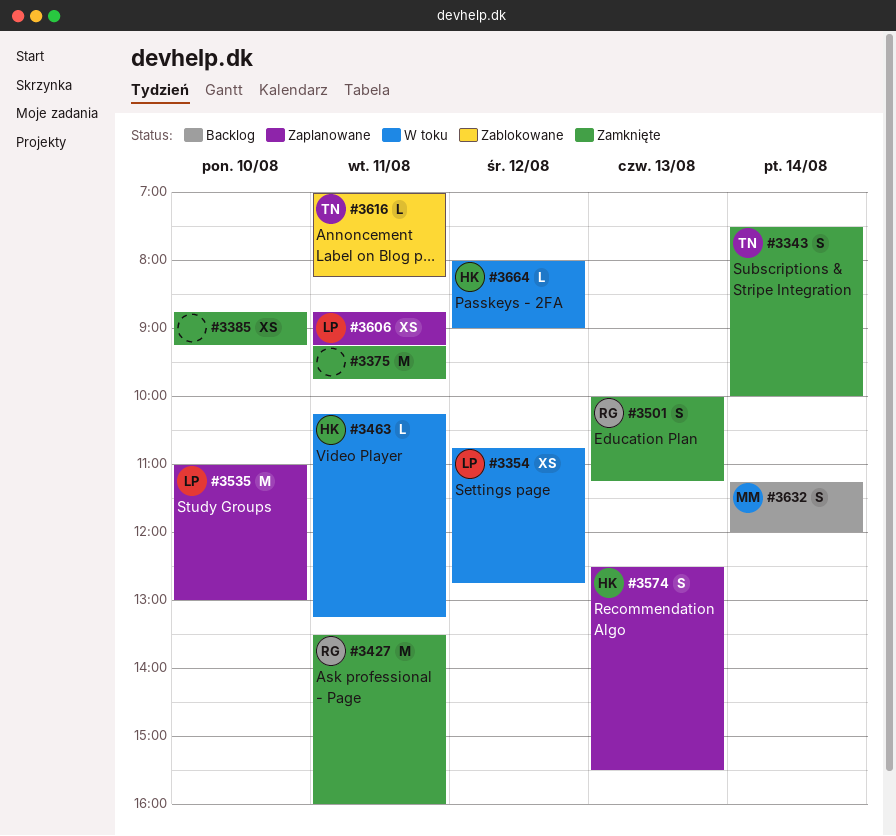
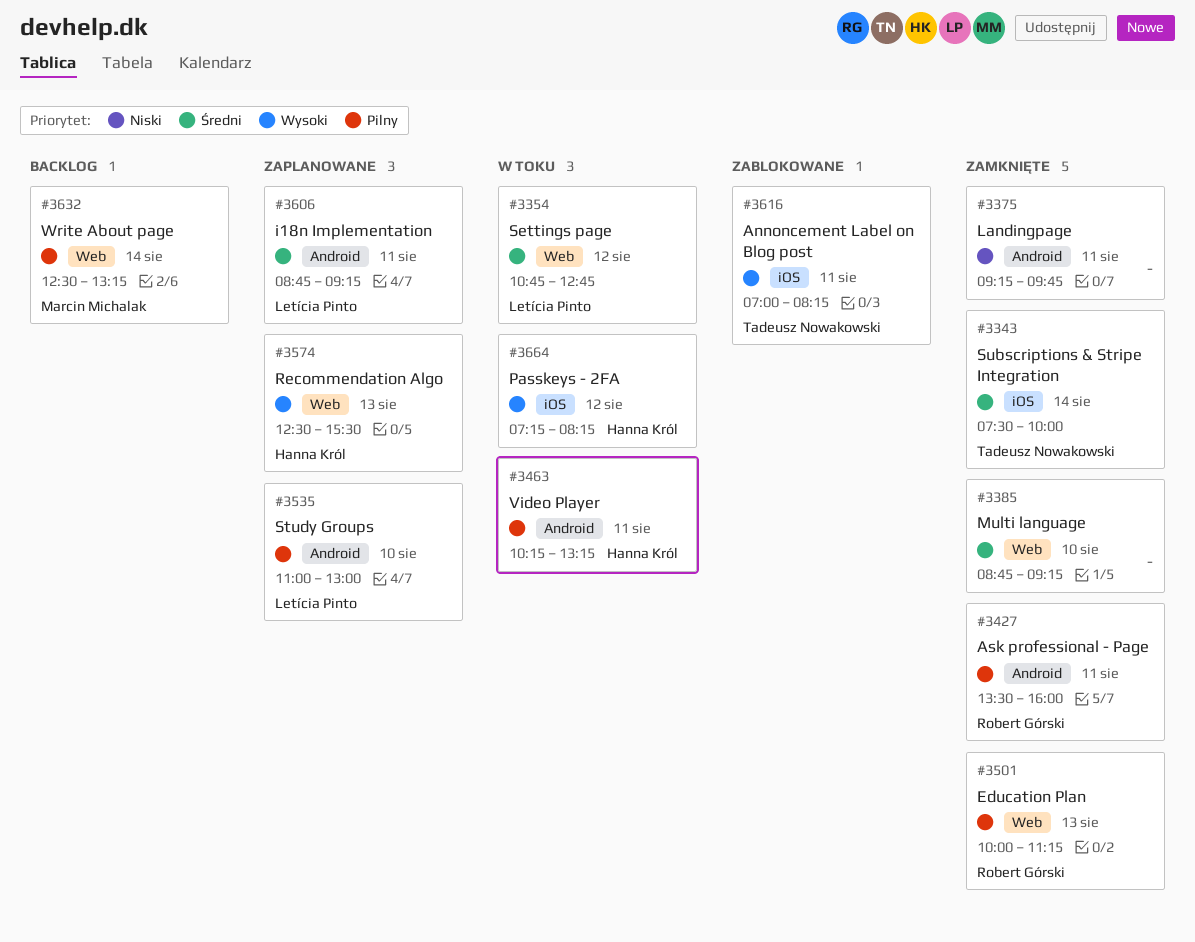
#3632, begins: 11:15 -> 12:30
#3632, ends: 12:00 -> 13:15
#3664, begins: 08:00 -> 07:15
#3664, ends: 09:00 -> 08:15

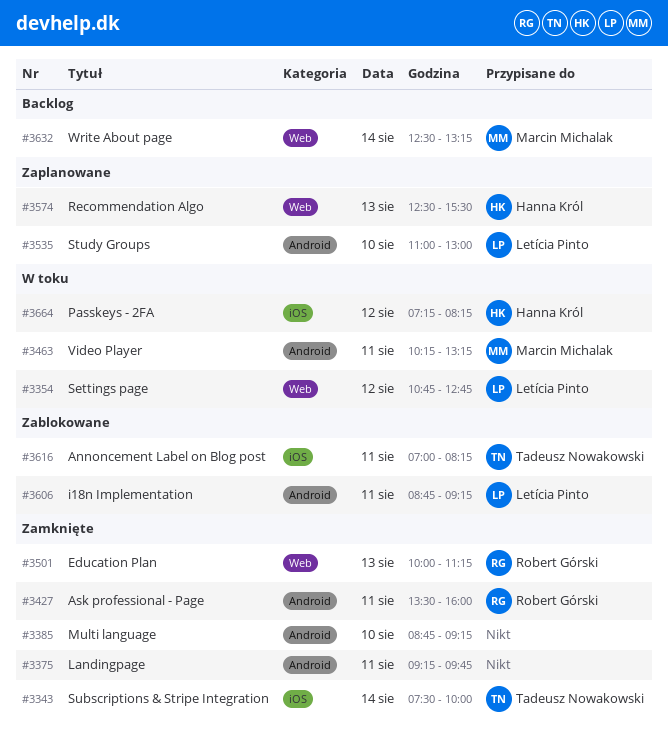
#3385, label: Web -> Android
#3463, owner: Hanna Król -> Marcin Michalak
#3606, status: Zaplanowane -> Zablokowane

